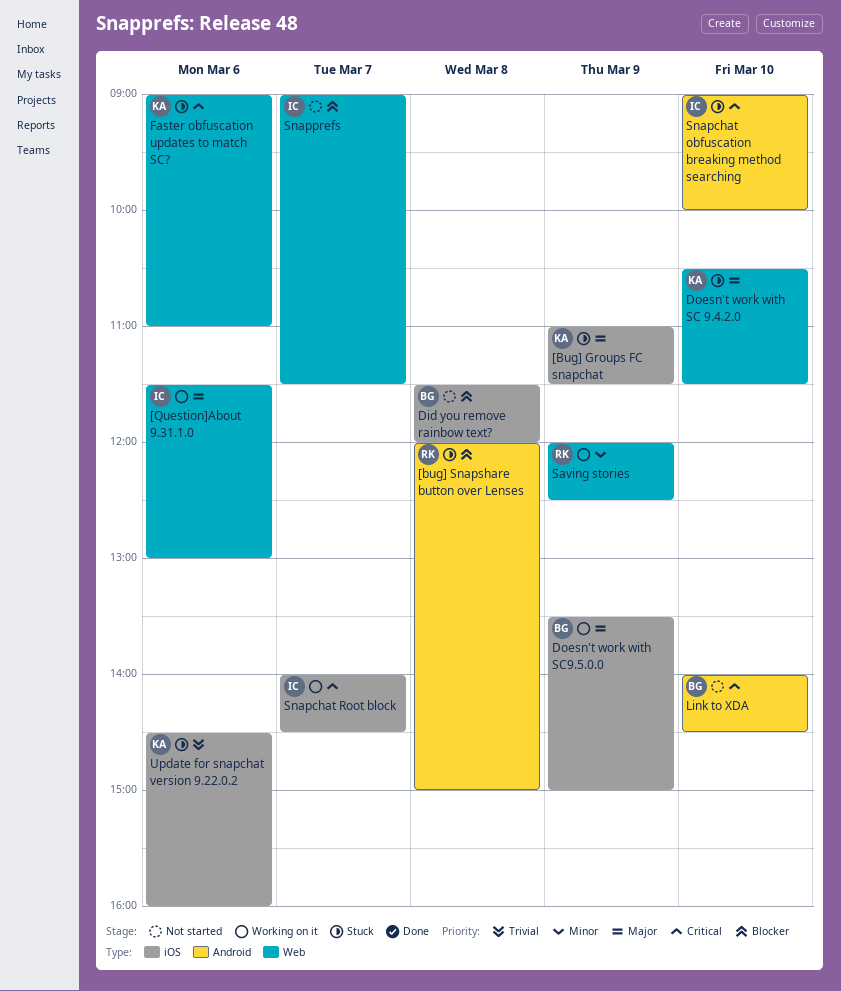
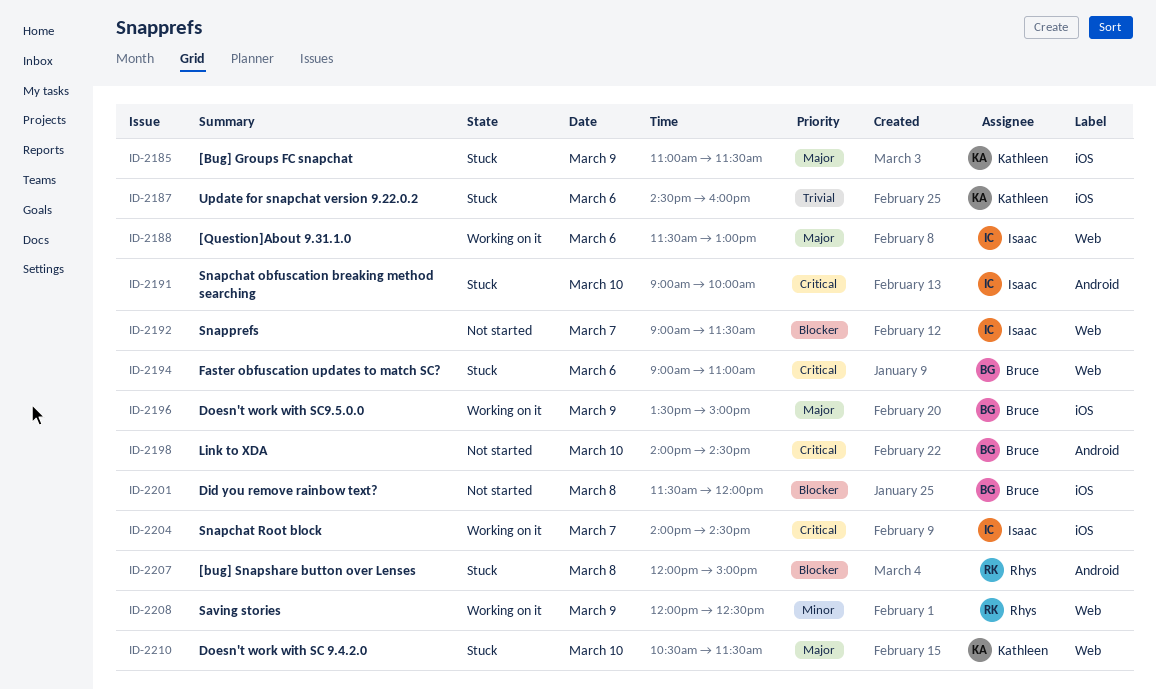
Faster obfuscation updates to match SC?, owner: Kathleen -> Bruce

